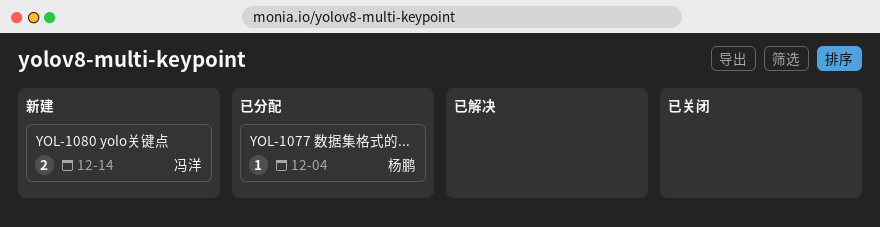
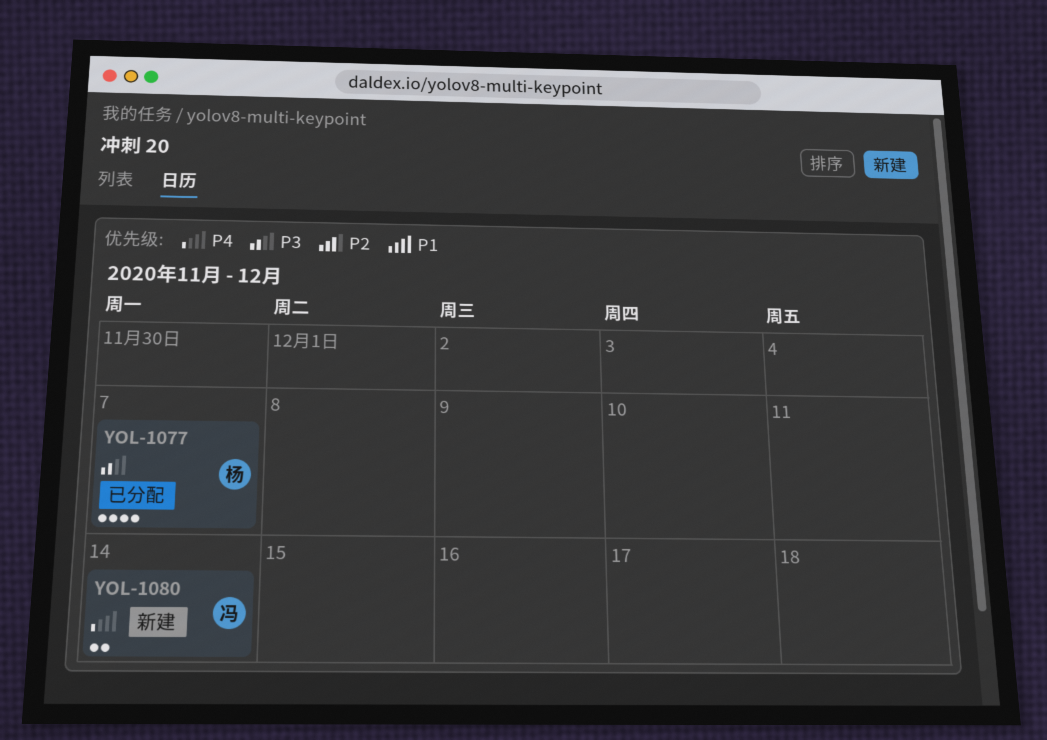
YOL-1077, estimate: 1 -> 4
YOL-1077, due: Dec 4 -> Dec 7

